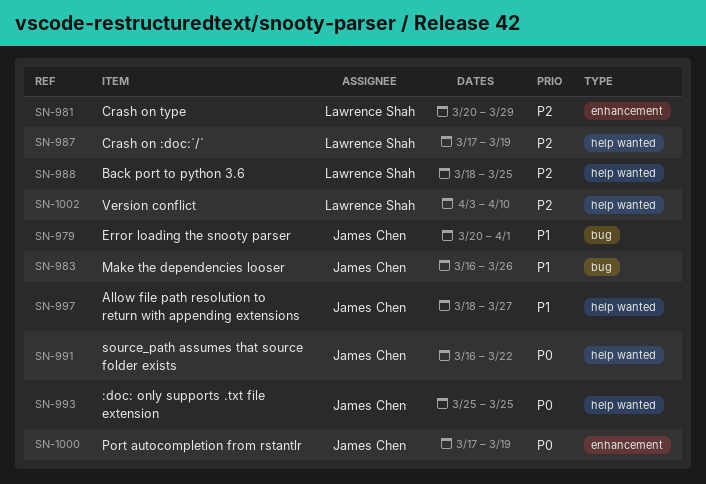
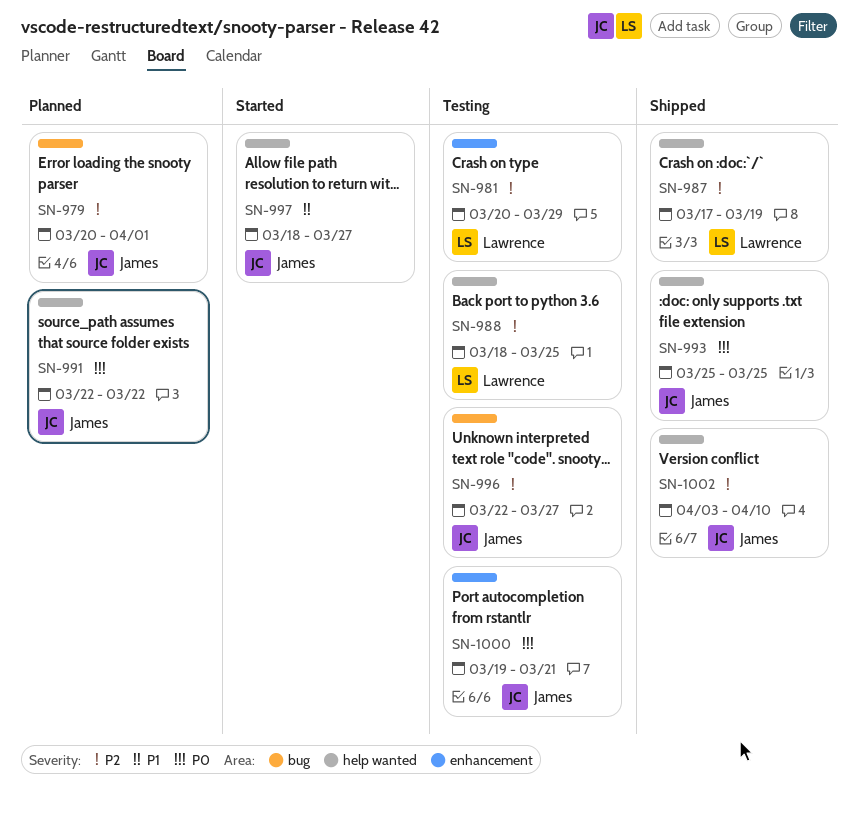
SN-979, priority: P1 -> P2
SN-983: present -> none
SN-991, start: Mar 16 -> Mar 22
SN-996: none -> present
SN-1000, start: Mar 17 -> Mar 19
SN-1000, due: Mar 19 -> Mar 21
SN-1002, owner: Lawrence Shah -> James Chen

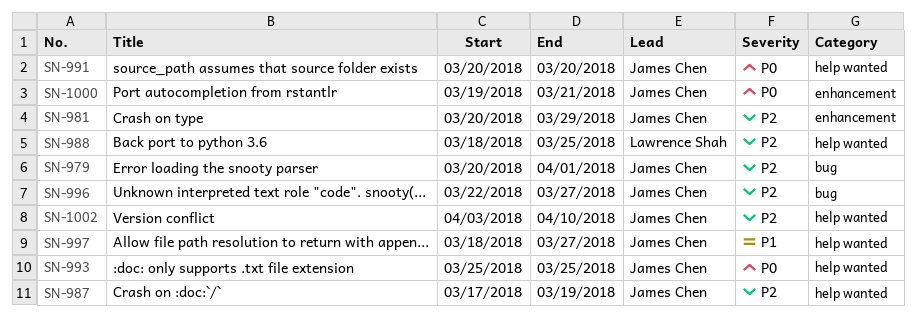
SN-981, owner: Lawrence Shah -> James Chen
SN-987, owner: Lawrence Shah -> James Chen
SN-991, start: Mar 22 -> Mar 20
SN-991, due: Mar 22 -> Mar 20

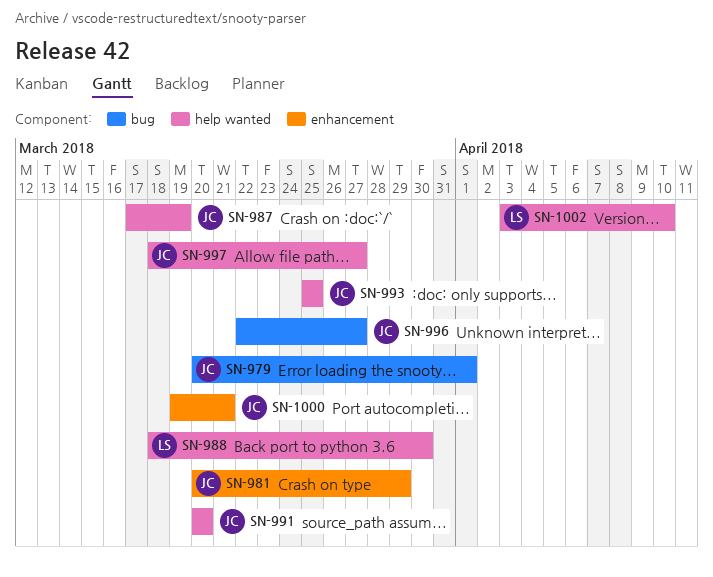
SN-988, due: Mar 25 -> Mar 30
SN-1002, owner: James Chen -> Lawrence Shah

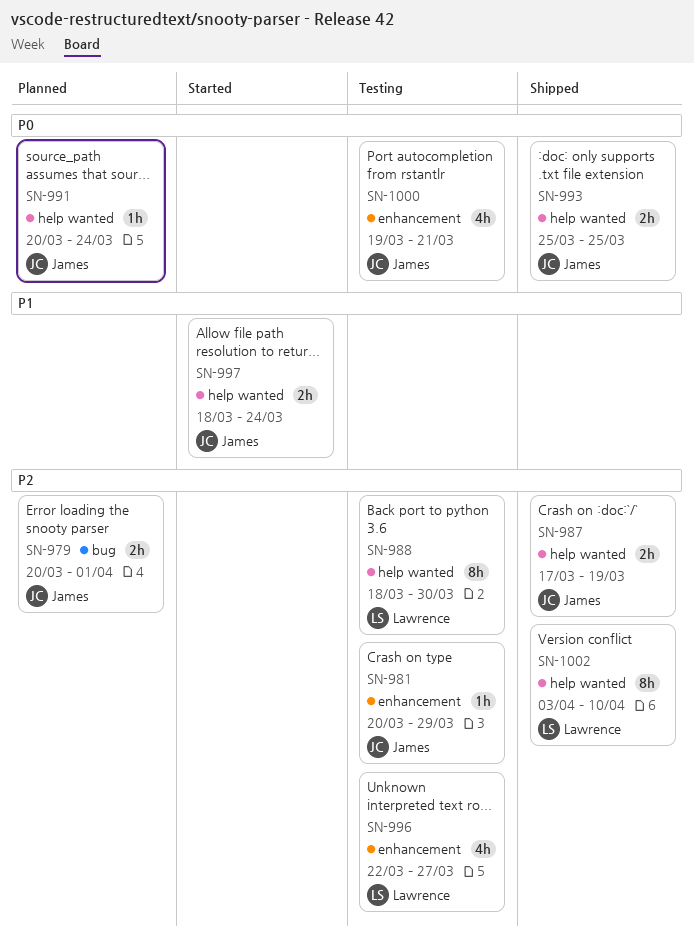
SN-991, due: Mar 20 -> Mar 24
SN-996, owner: James -> Lawrence
SN-996, label: bug -> enhancement
SN-997, due: Mar 27 -> Mar 24

